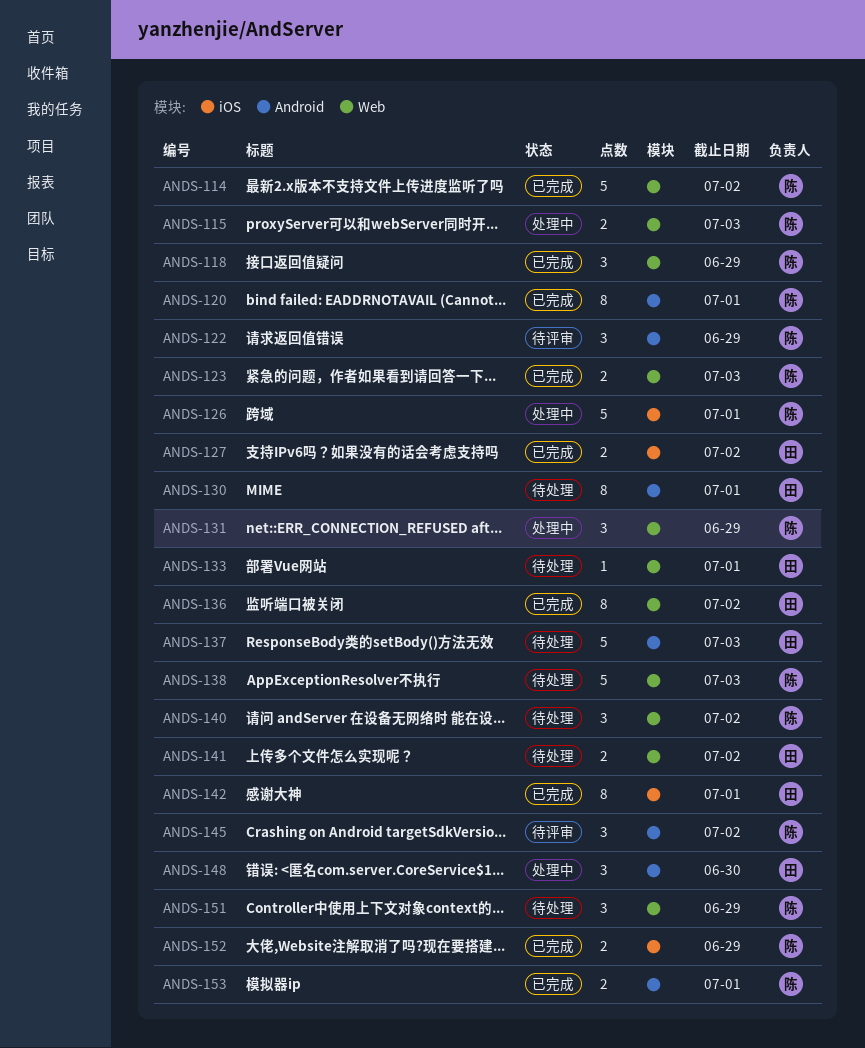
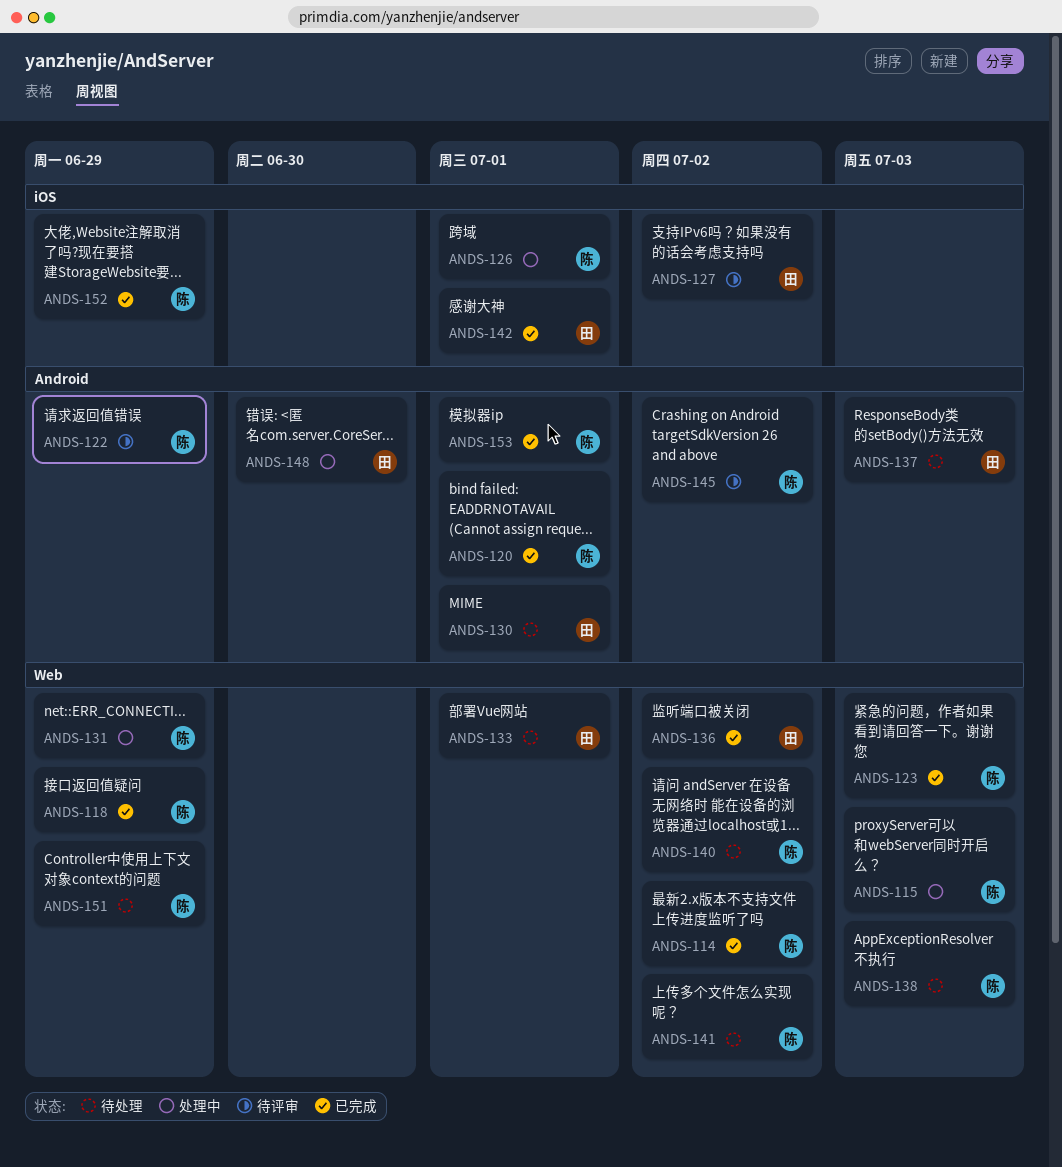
ANDS-127, status: 已完成 -> 待评审
ANDS-141, owner: 田 -> 陈

